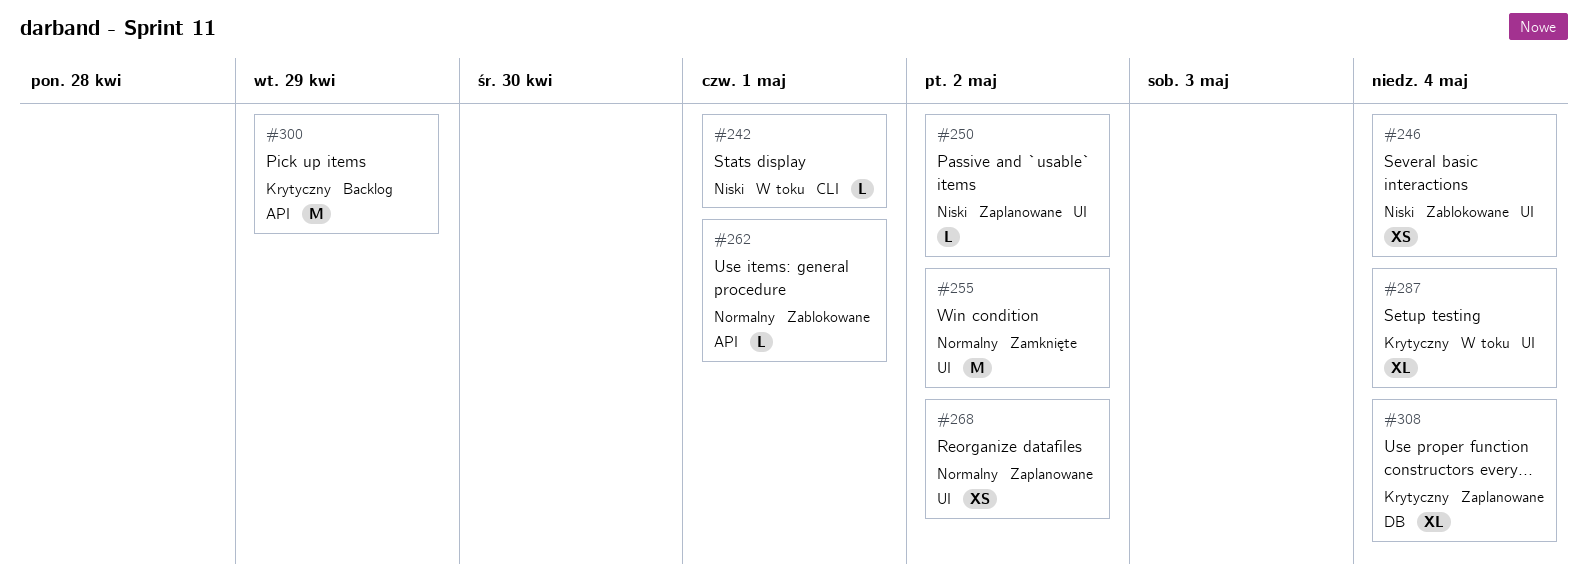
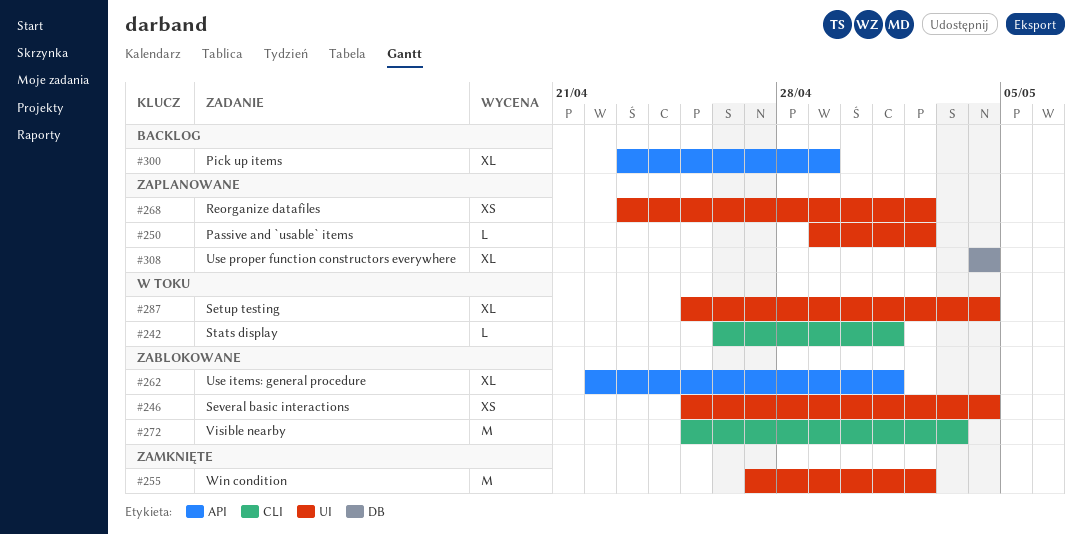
#262, estimate: L -> XL
#272: none -> present
#300, estimate: M -> XL

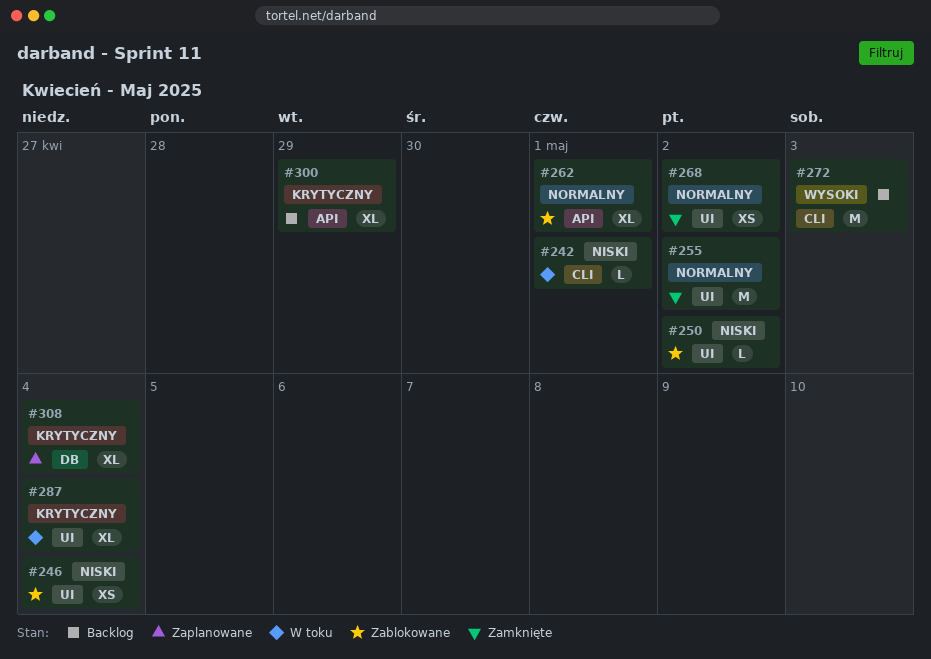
#250, status: Zaplanowane -> Zablokowane
#268, status: Zaplanowane -> Zamknięte
#272, status: Zablokowane -> Backlog

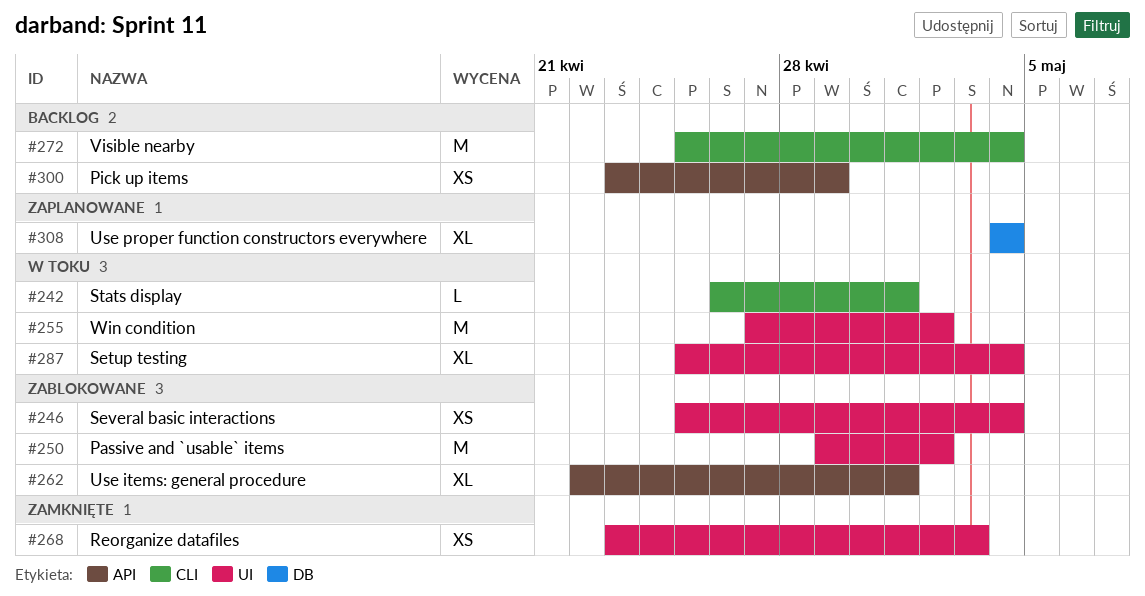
#250, estimate: L -> M
#255, status: Zamknięte -> W toku
#268, due: May 2 -> May 3
#272, due: May 3 -> May 4
#300, estimate: XL -> XS

